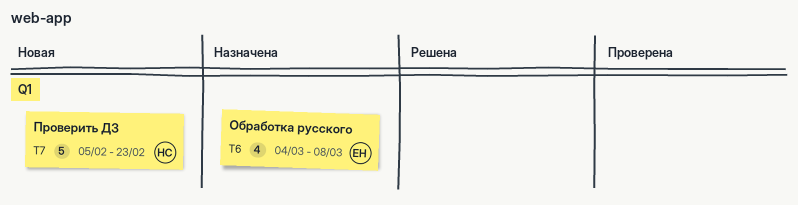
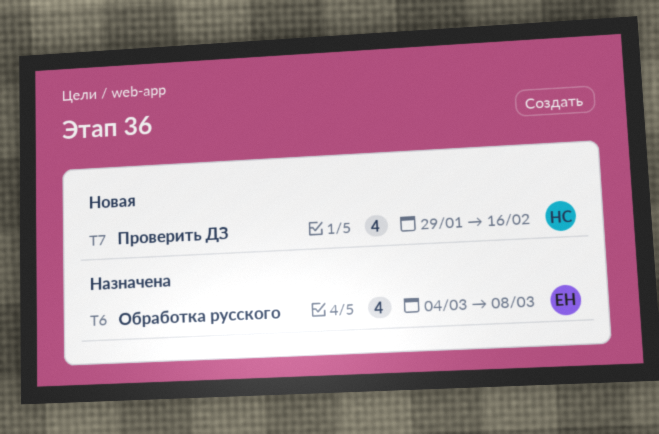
T7, estimate: 5 -> 4
T7, start: Feb 5 -> Jan 29
T7, due: Feb 23 -> Feb 16

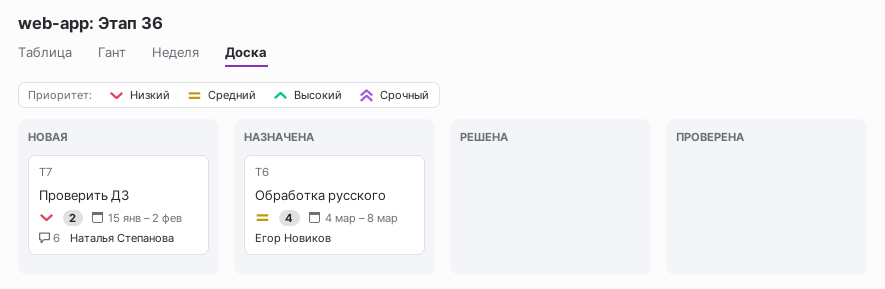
T7, estimate: 4 -> 2
T7, start: Jan 29 -> Jan 15
T7, due: Feb 16 -> Feb 2

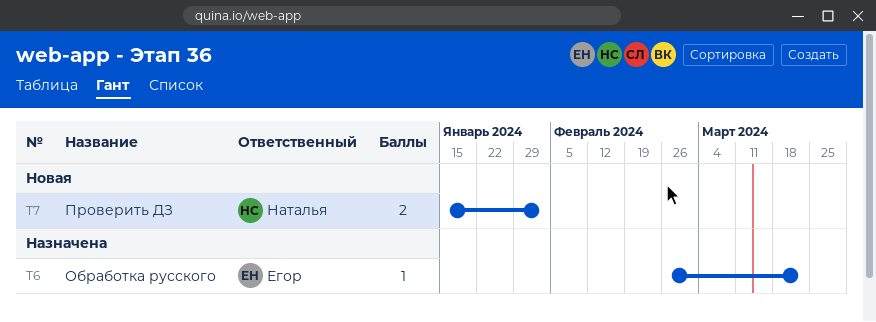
T6, estimate: 4 -> 1
T6, start: Mar 4 -> Feb 26
T6, due: Mar 8 -> Mar 22

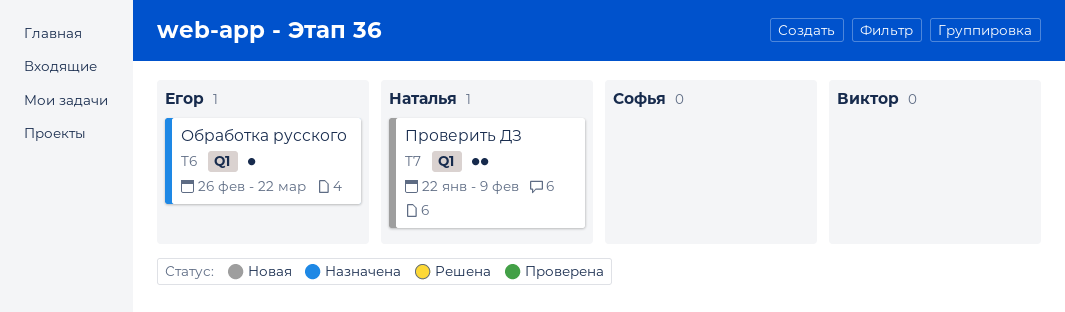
T7, start: Jan 15 -> Jan 22
T7, due: Feb 2 -> Feb 9

